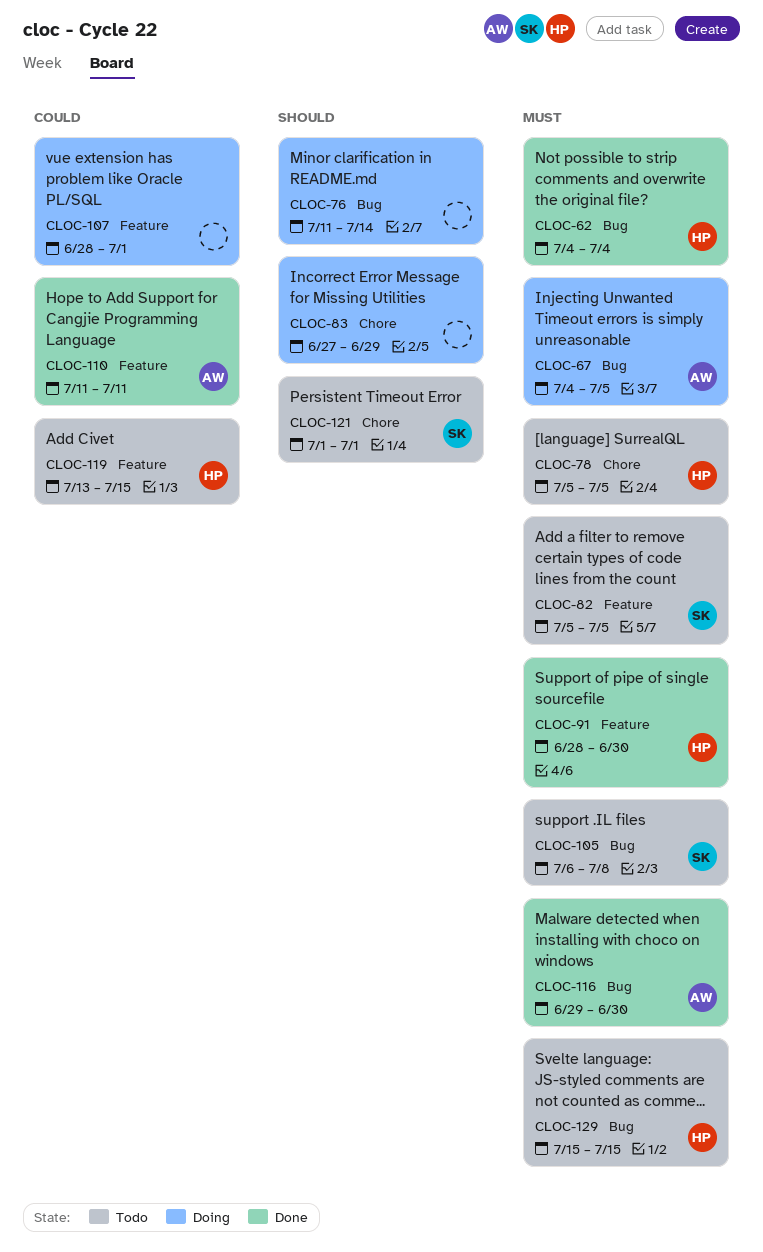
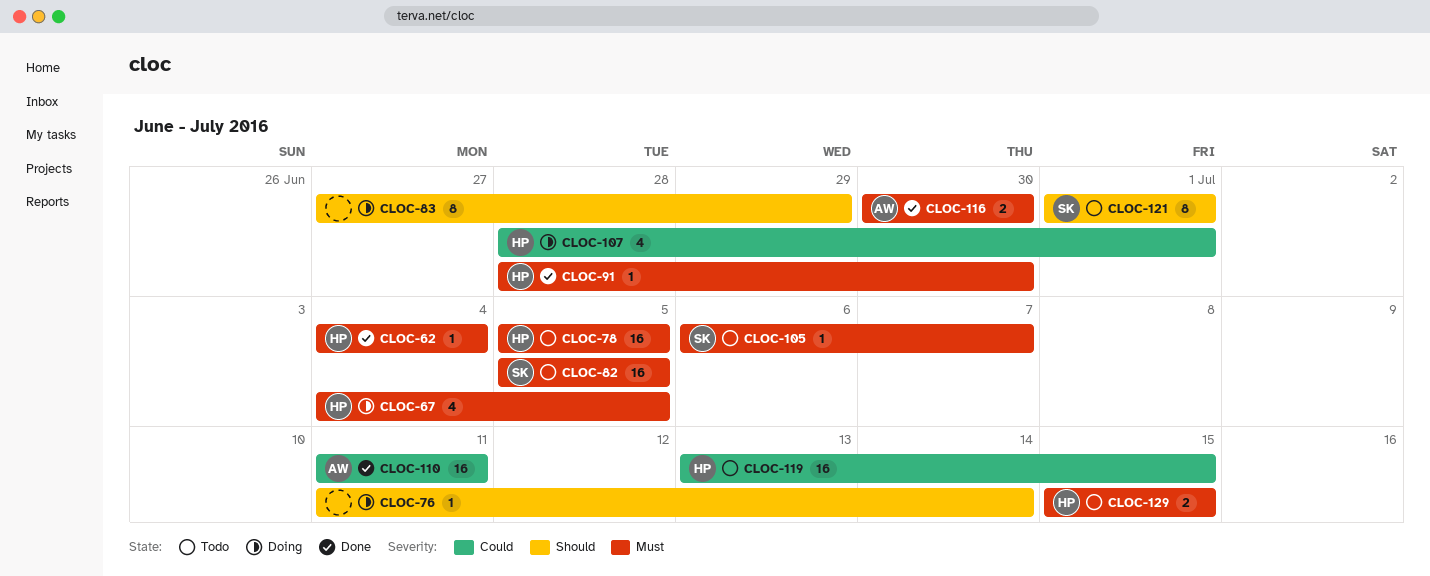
CLOC-67, owner: AW -> HP
CLOC-105, due: Jul 8 -> Jul 7
CLOC-107, owner: none -> HP
CLOC-116, start: Jun 29 -> Jun 30

